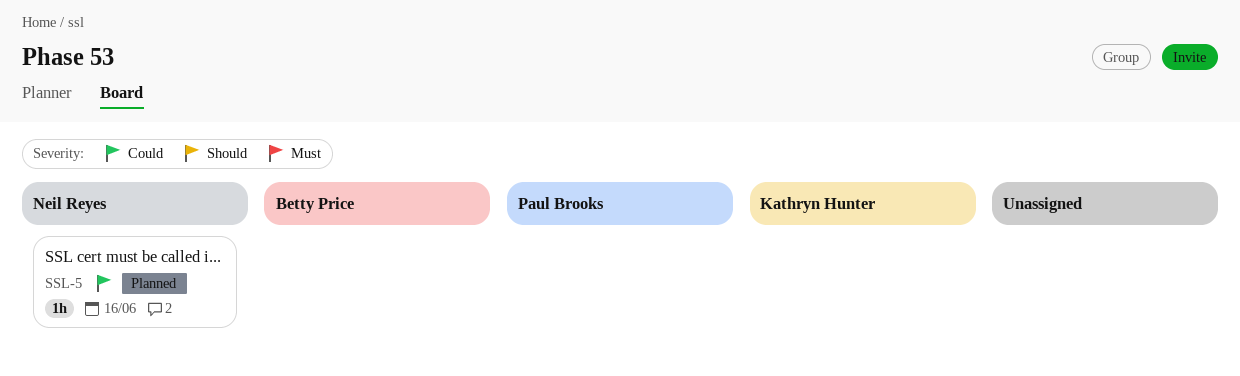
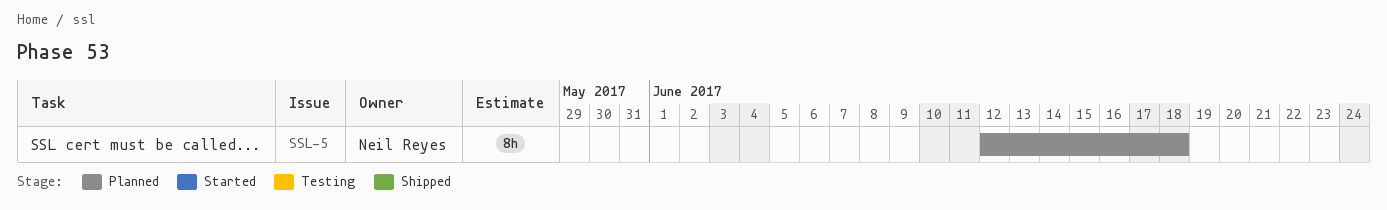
SSL-5, estimate: 1h -> 8h
SSL-5, due: Jun 16 -> Jun 18

